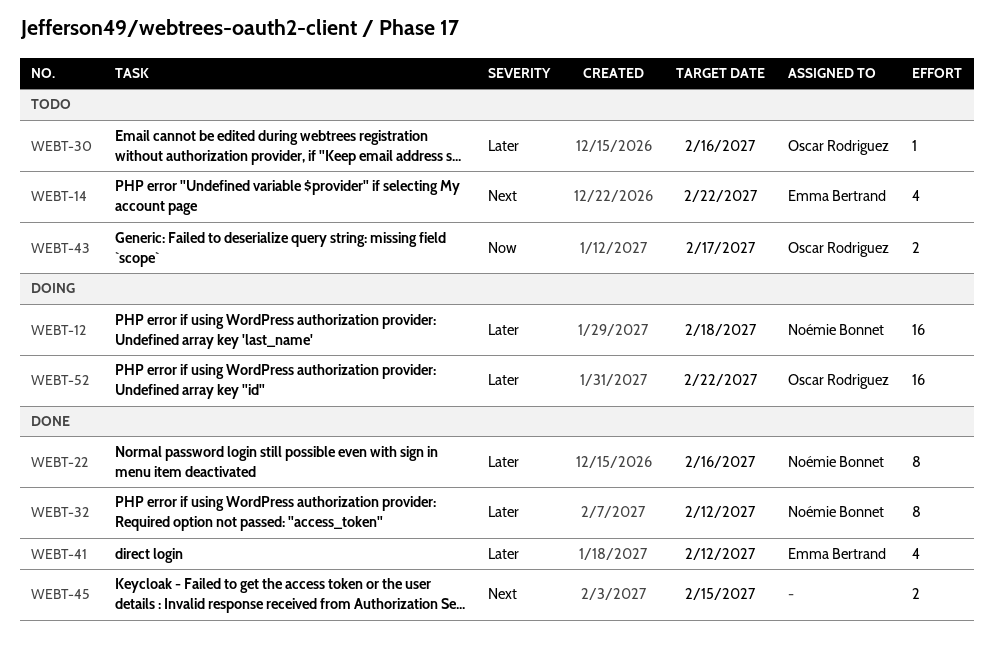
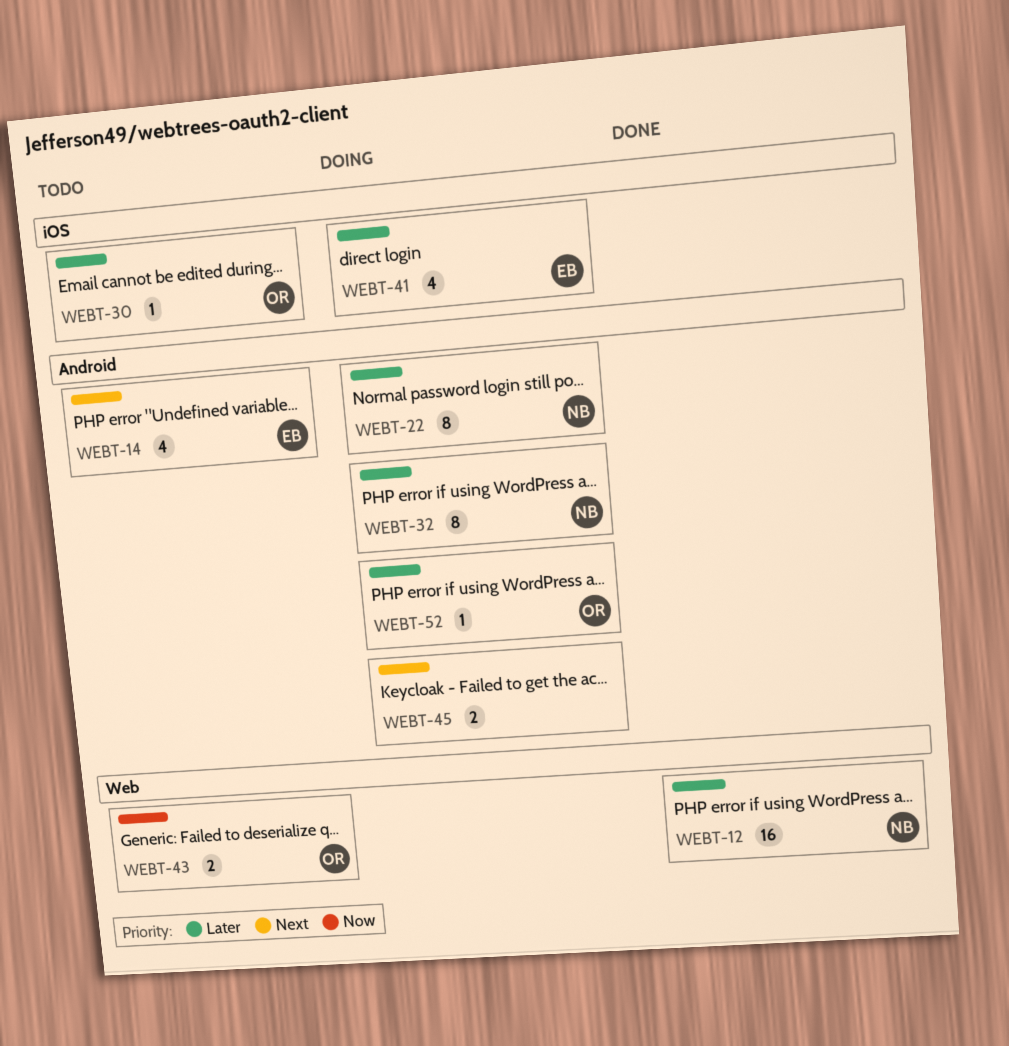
WEBT-12, status: Doing -> Done
WEBT-22, status: Done -> Doing
WEBT-32, status: Done -> Doing
WEBT-41, status: Done -> Doing
WEBT-45, status: Done -> Doing
WEBT-52, estimate: 16 -> 1

